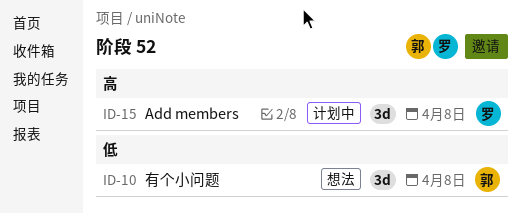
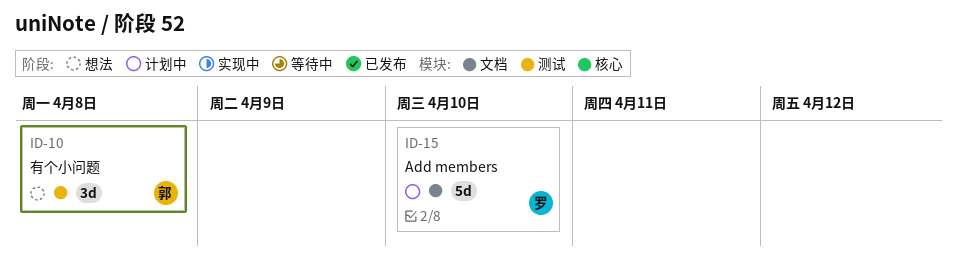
ID-15, estimate: 3d -> 5d
ID-15, due: Apr 8 -> Apr 10

